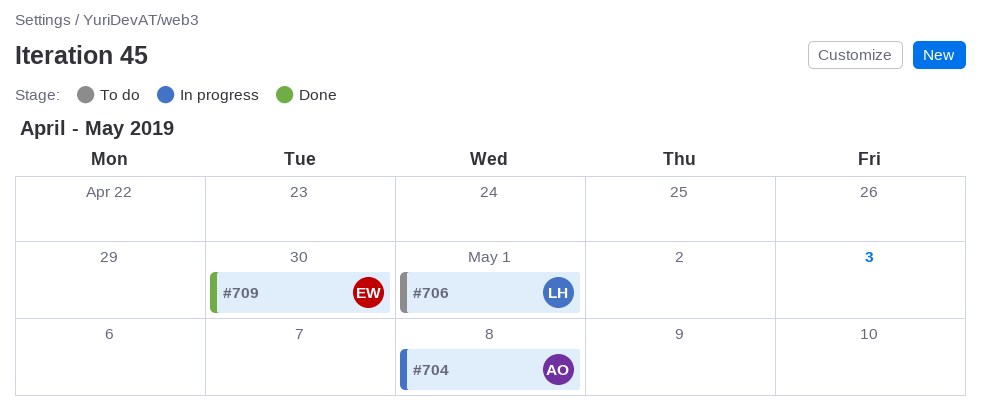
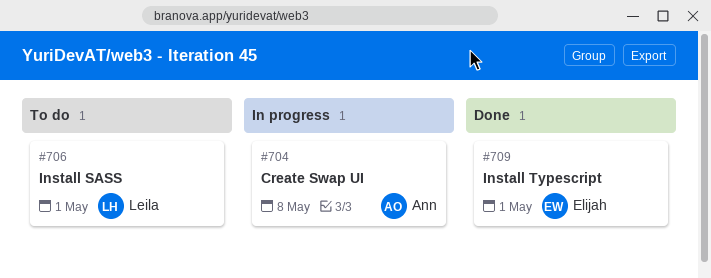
#709, due: Apr 30 -> May 1

